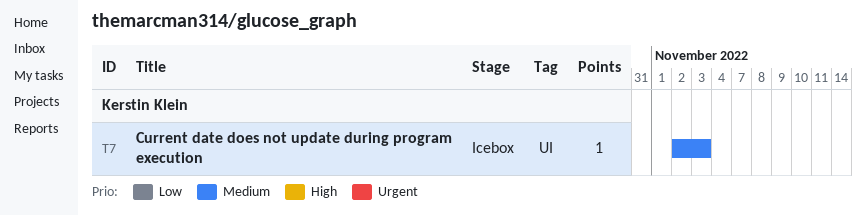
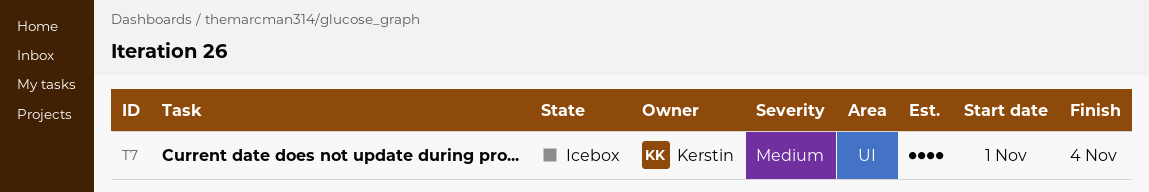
T7, estimate: 1 -> 4
T7, start: Nov 2 -> Nov 1
T7, due: Nov 3 -> Nov 4

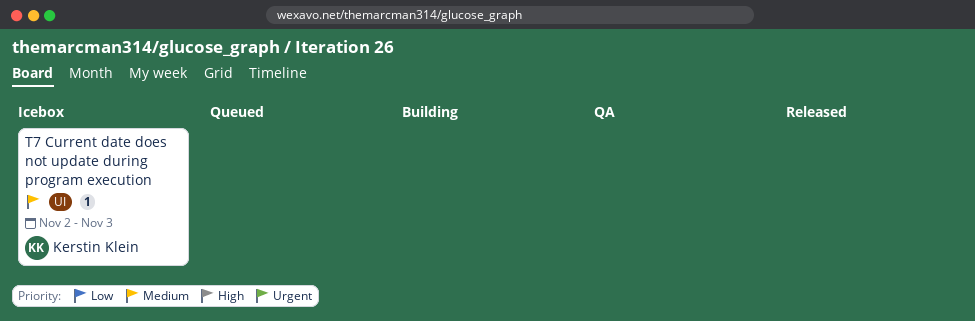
T7, estimate: 4 -> 1
T7, start: Nov 1 -> Nov 2
T7, due: Nov 4 -> Nov 3

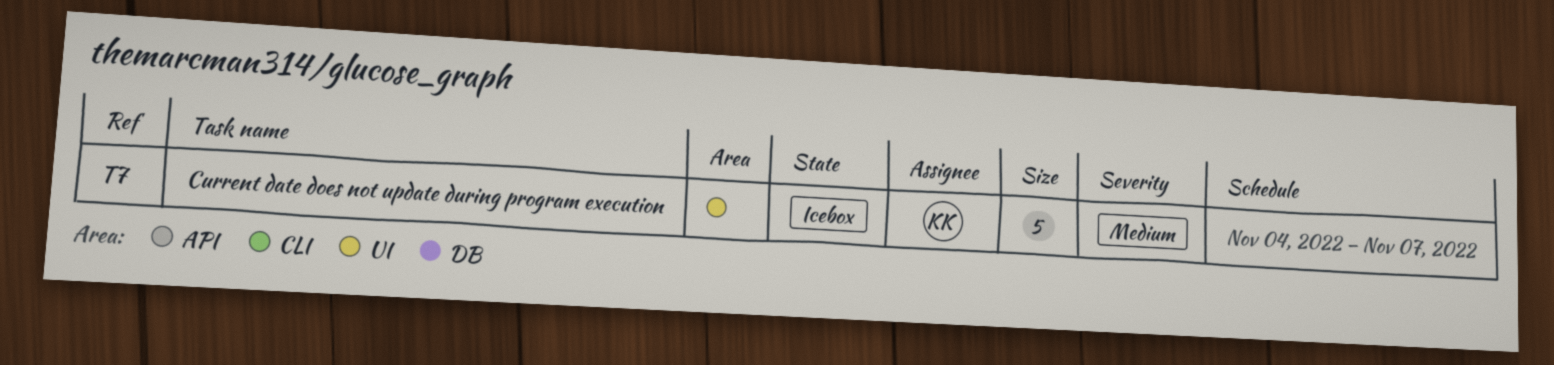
T7, estimate: 1 -> 5
T7, start: Nov 2 -> Nov 4
T7, due: Nov 3 -> Nov 7

